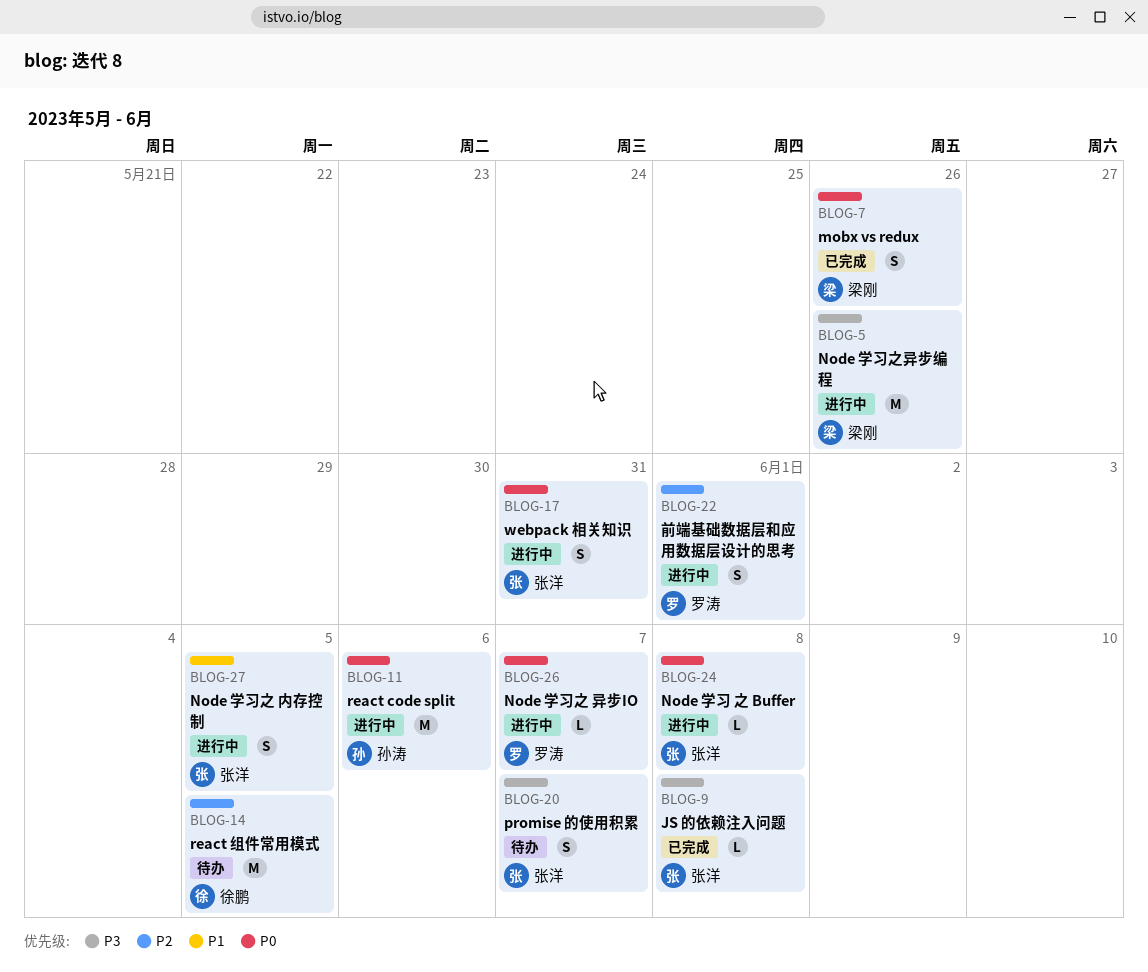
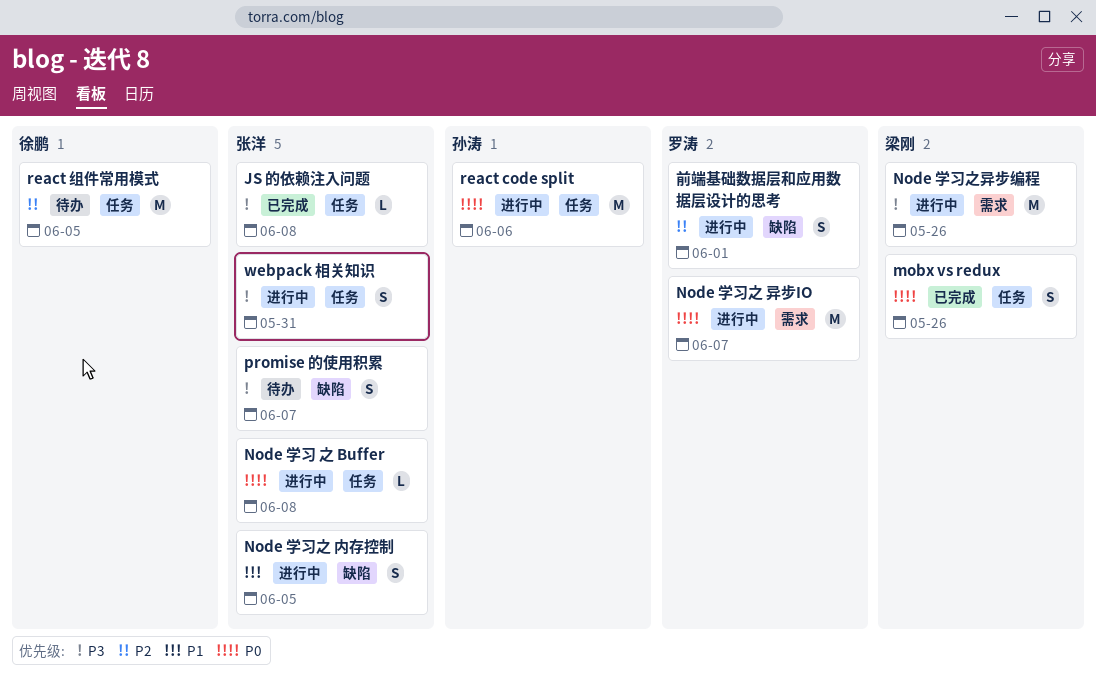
Node 学习之 异步IO, estimate: L -> M
webpack 相关知识, priority: P0 -> P3

